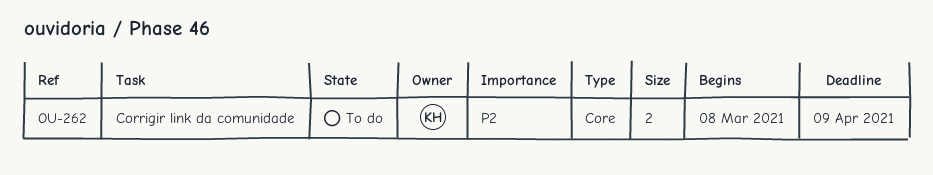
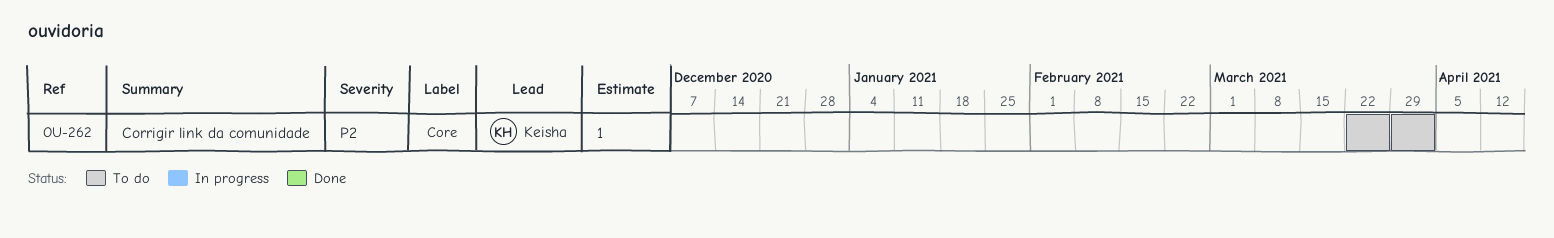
OU-262, estimate: 2 -> 1
OU-262, start: Mar 8 -> Mar 22
OU-262, due: Apr 9 -> Apr 2

